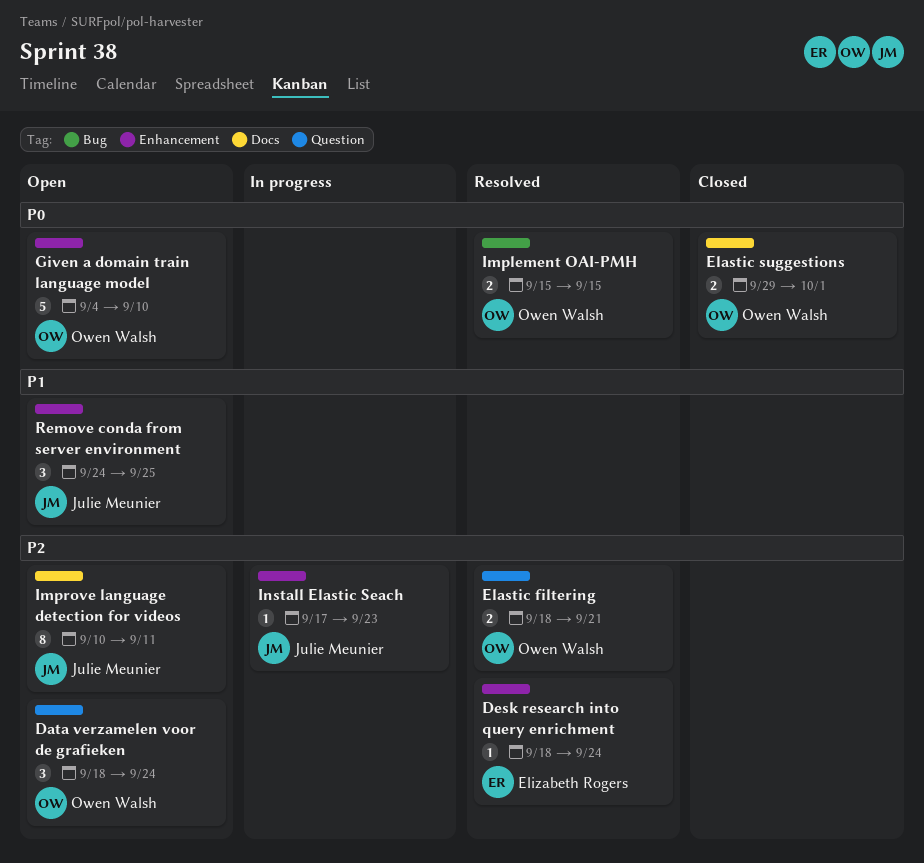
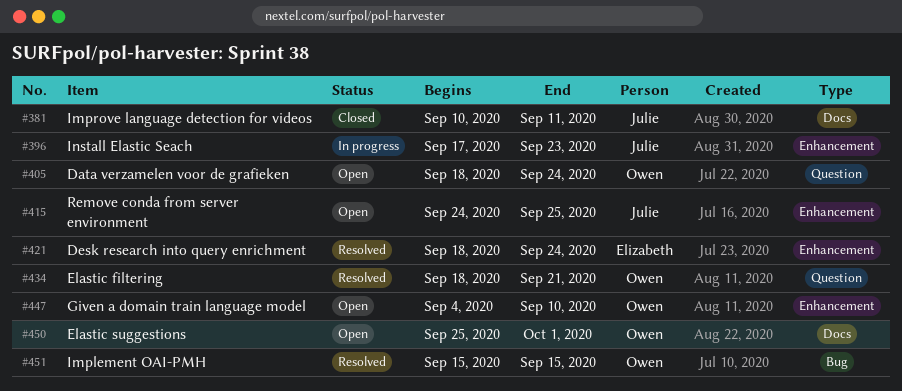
Elastic suggestions, status: Closed -> Open
Elastic suggestions, start: Sep 29 -> Sep 25
Improve language detection for videos, status: Open -> Closed

